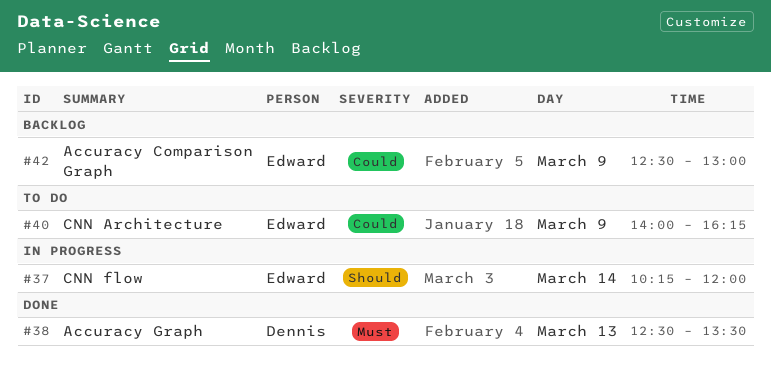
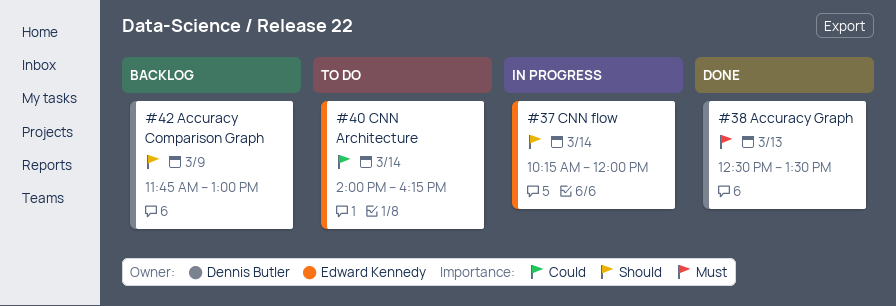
#40, day: Mar 9 -> Mar 14
#42, owner: Edward Kennedy -> Dennis Butler
#42, priority: Could -> Should
#42, begins: 12:30 -> 11:45

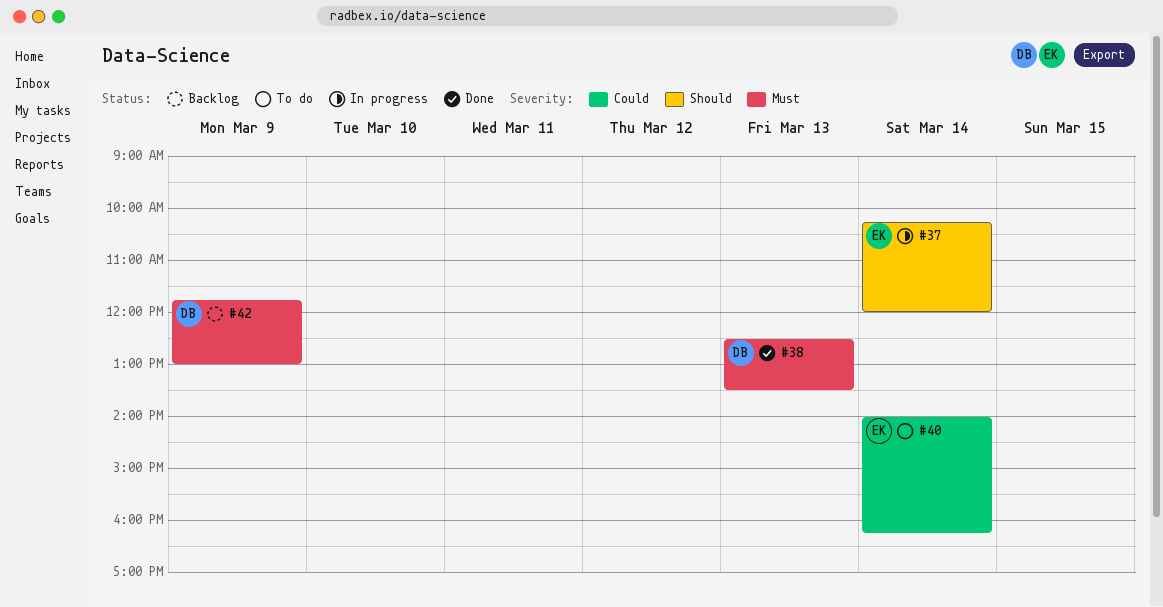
#42, priority: Should -> Must

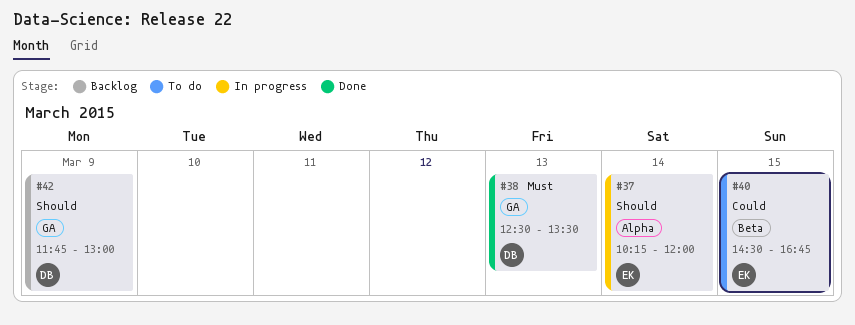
#40, day: Mar 14 -> Mar 15
#40, begins: 14:00 -> 14:30
#40, ends: 16:15 -> 16:45
#42, priority: Must -> Should

